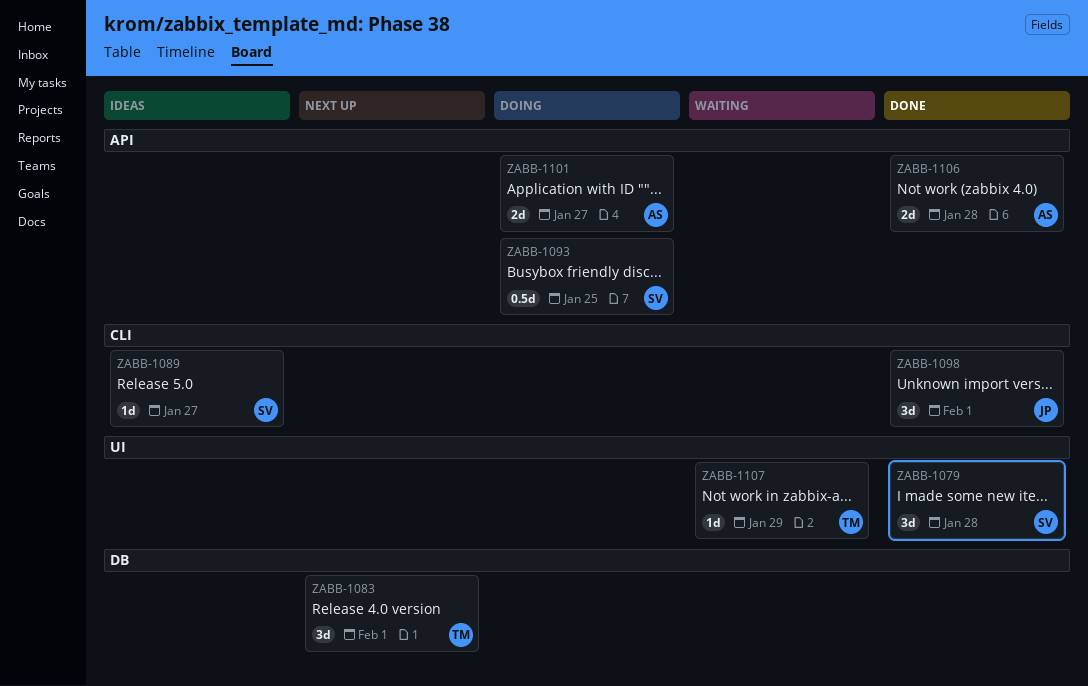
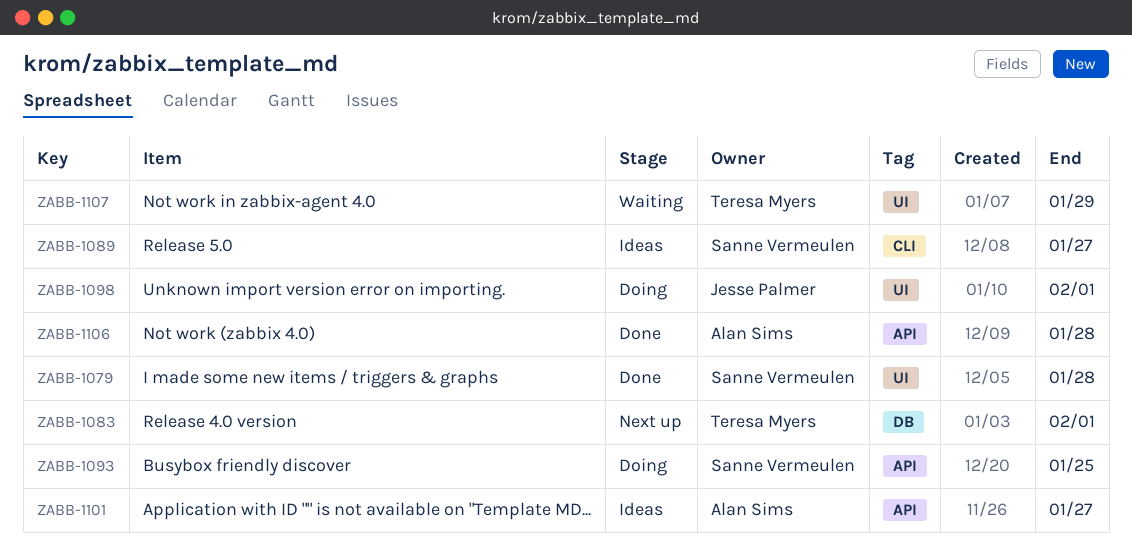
ZABB-1098, status: Done -> Doing
ZABB-1098, label: CLI -> UI
ZABB-1101, status: Doing -> Ideas

